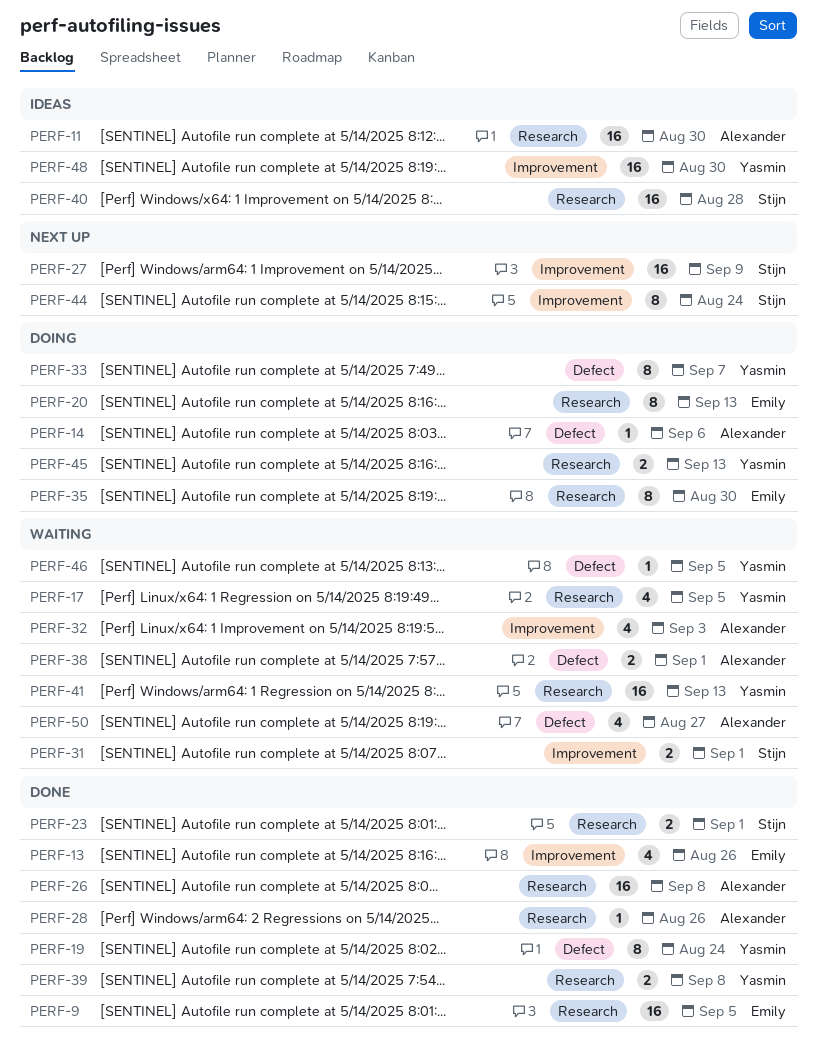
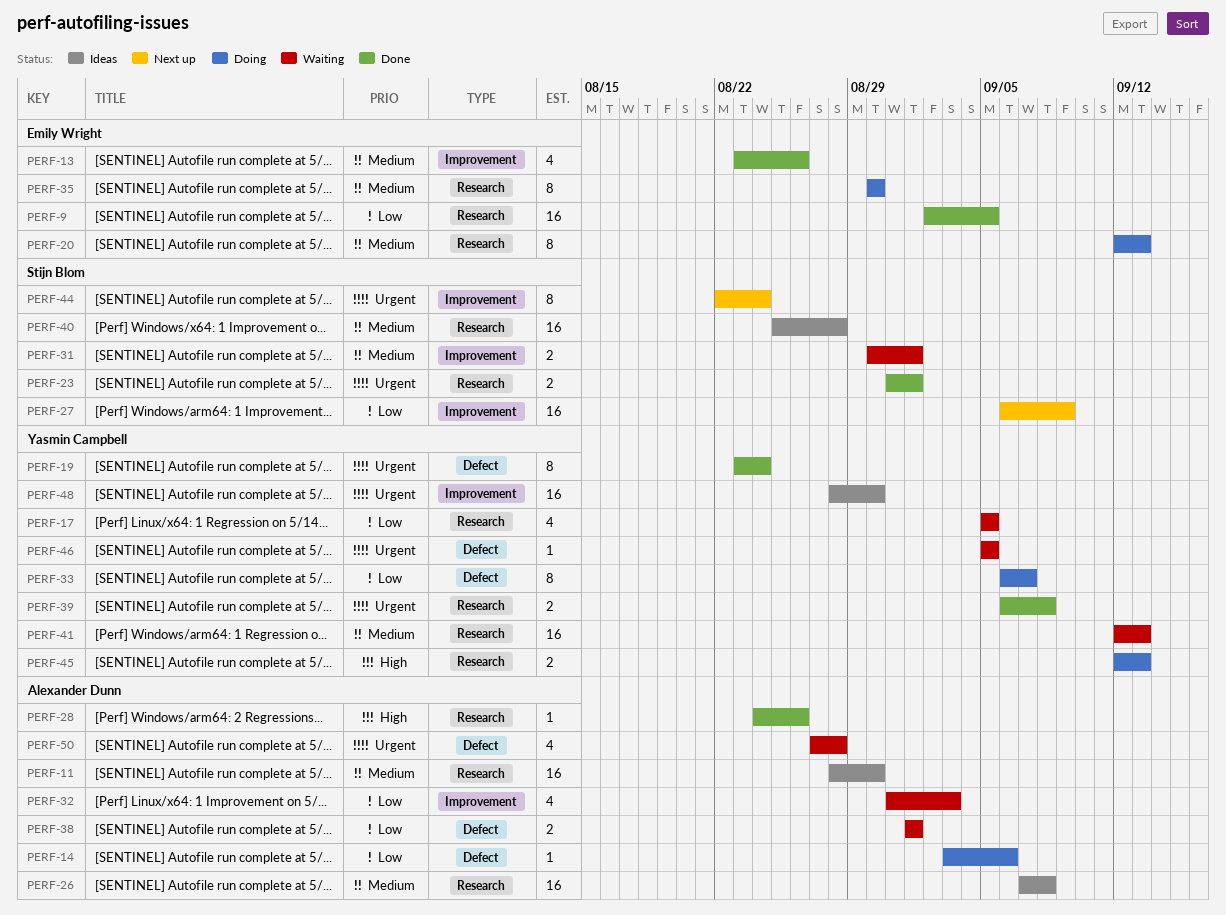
PERF-26, status: Done -> Ideas
PERF-50, due: Aug 27 -> Aug 28

